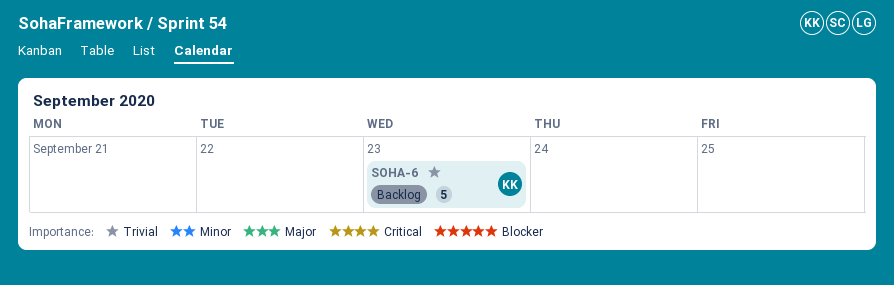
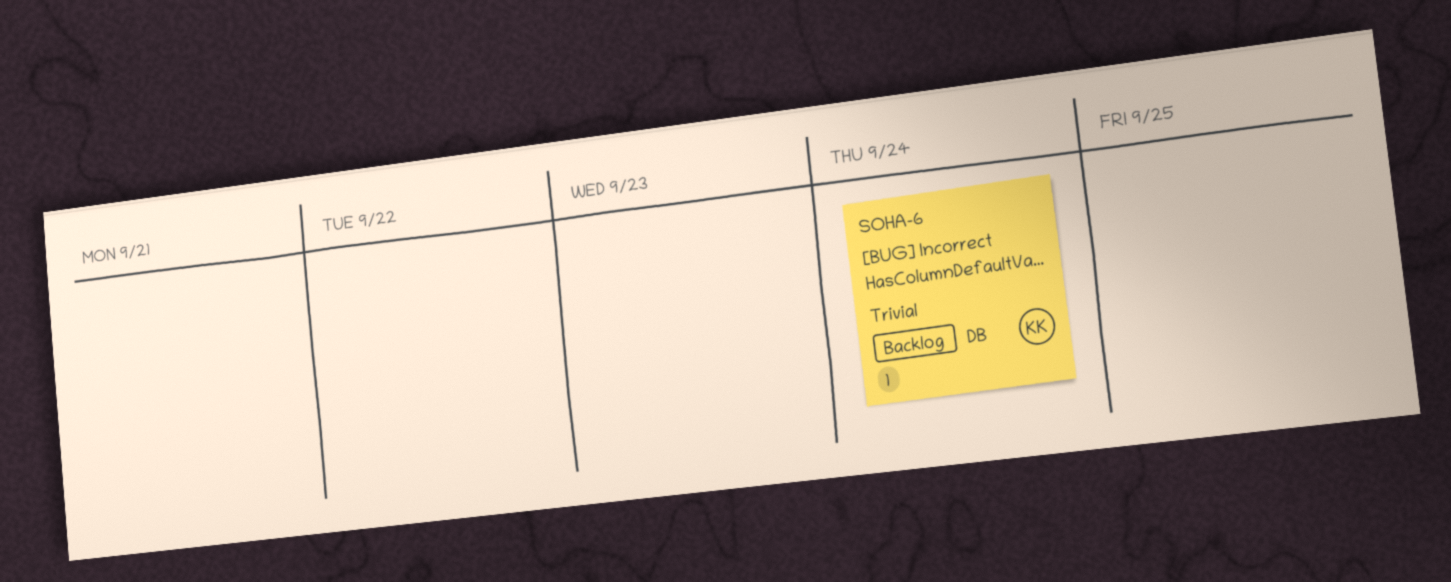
SOHA-6, estimate: 5 -> 1
SOHA-6, due: Sep 23 -> Sep 24

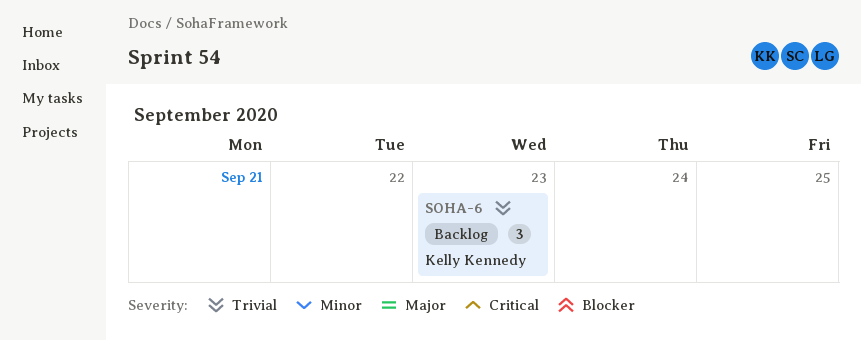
SOHA-6, estimate: 1 -> 3
SOHA-6, due: Sep 24 -> Sep 23

